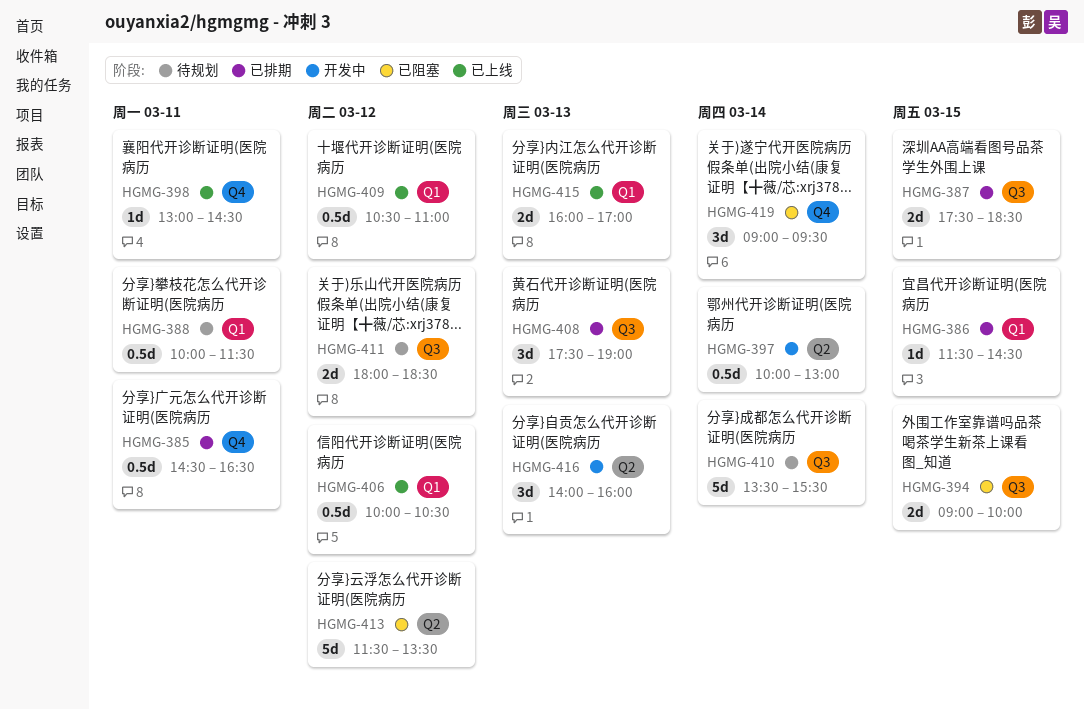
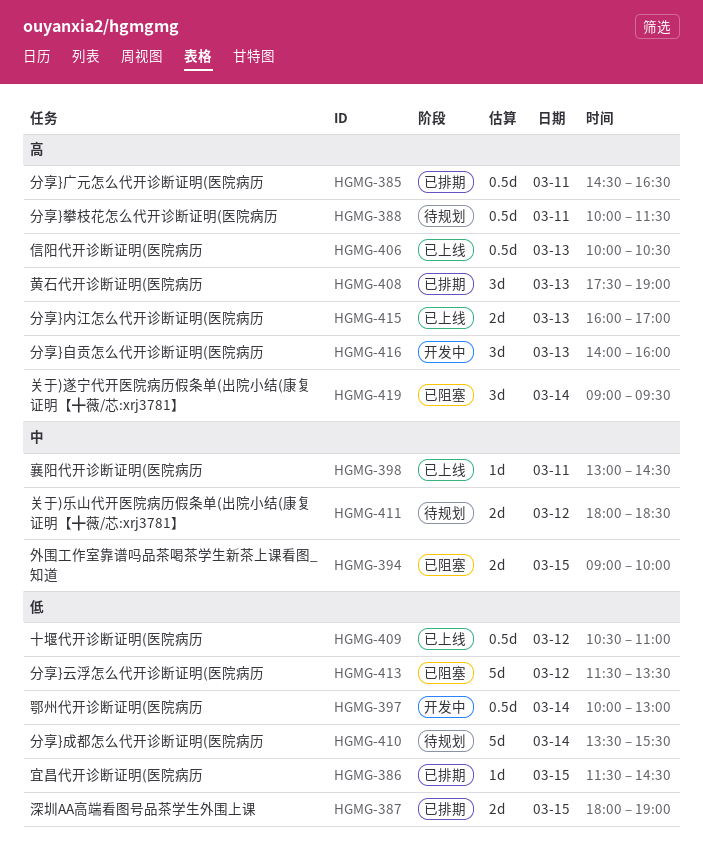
HGMG-387, begins: 17:30 -> 18:00
HGMG-387, ends: 18:30 -> 19:00
HGMG-406, day: Mar 12 -> Mar 13

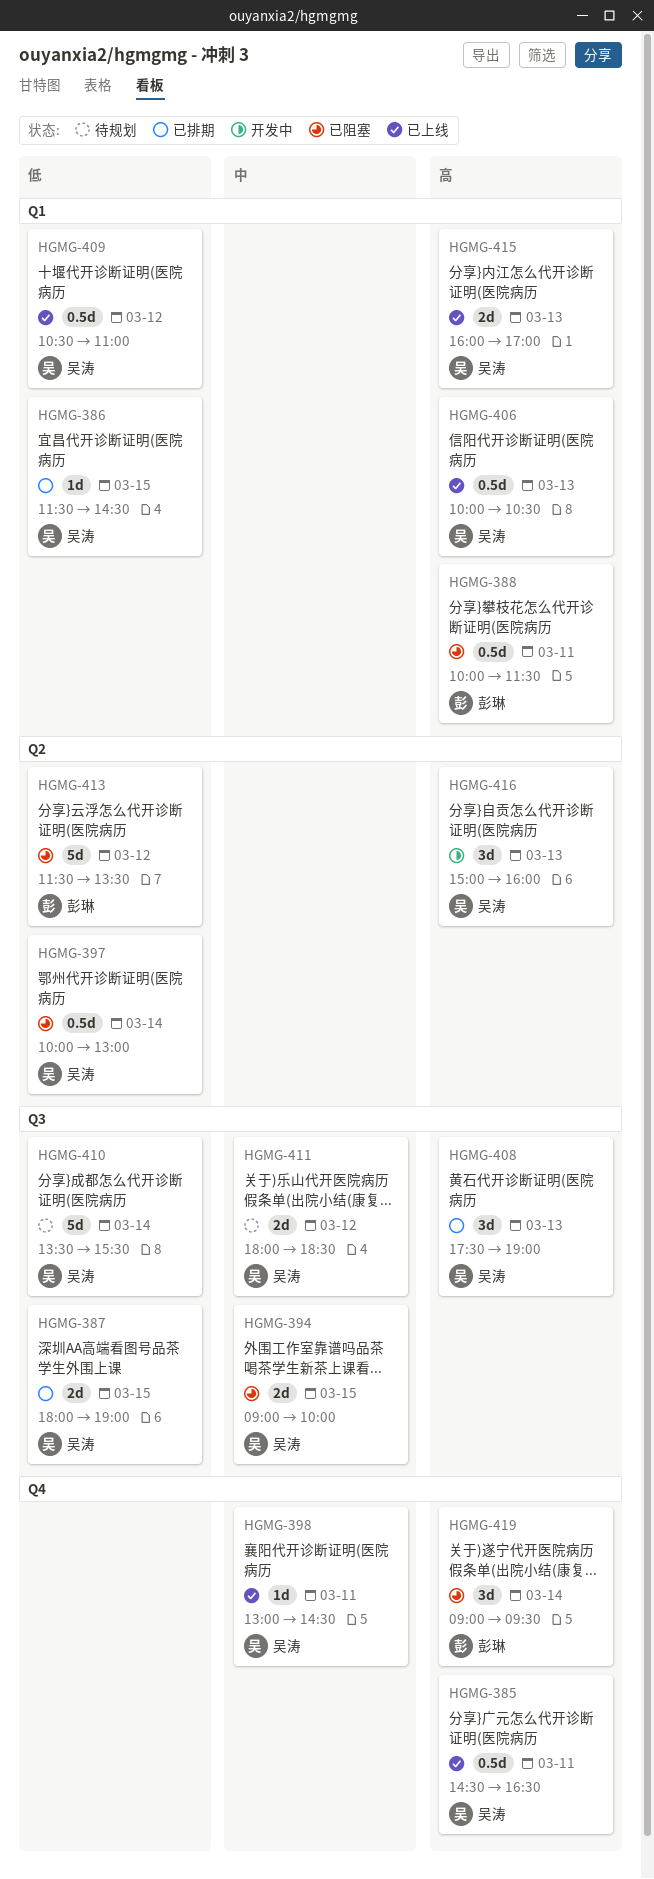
HGMG-385, status: 已排期 -> 已上线
HGMG-388, status: 待规划 -> 已阻塞
HGMG-397, status: 开发中 -> 已阻塞
HGMG-416, begins: 14:00 -> 15:00

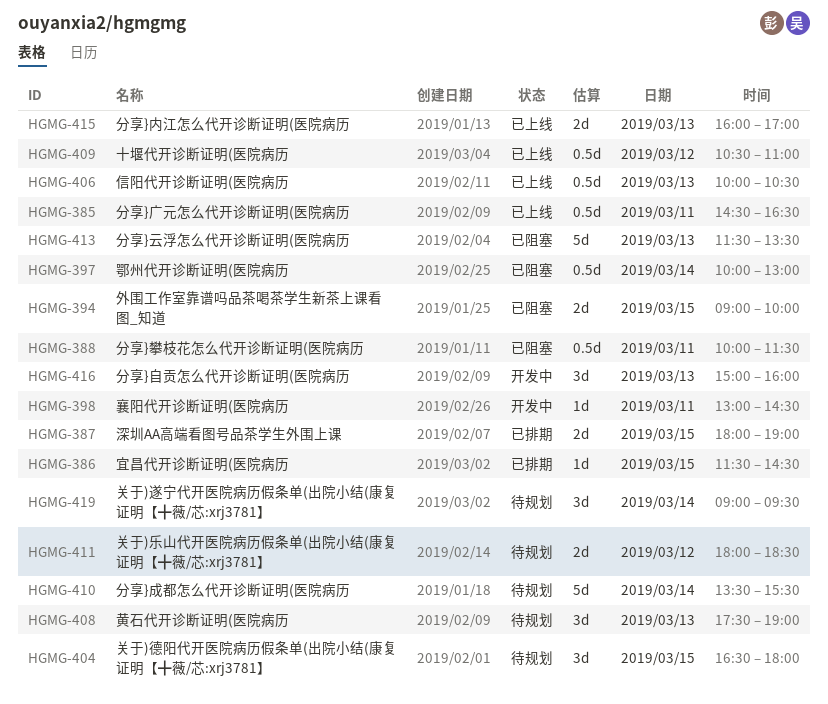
HGMG-398, status: 已上线 -> 开发中
HGMG-404: none -> present
HGMG-408, status: 已排期 -> 待规划
HGMG-413, day: Mar 12 -> Mar 13
HGMG-419, status: 已阻塞 -> 待规划

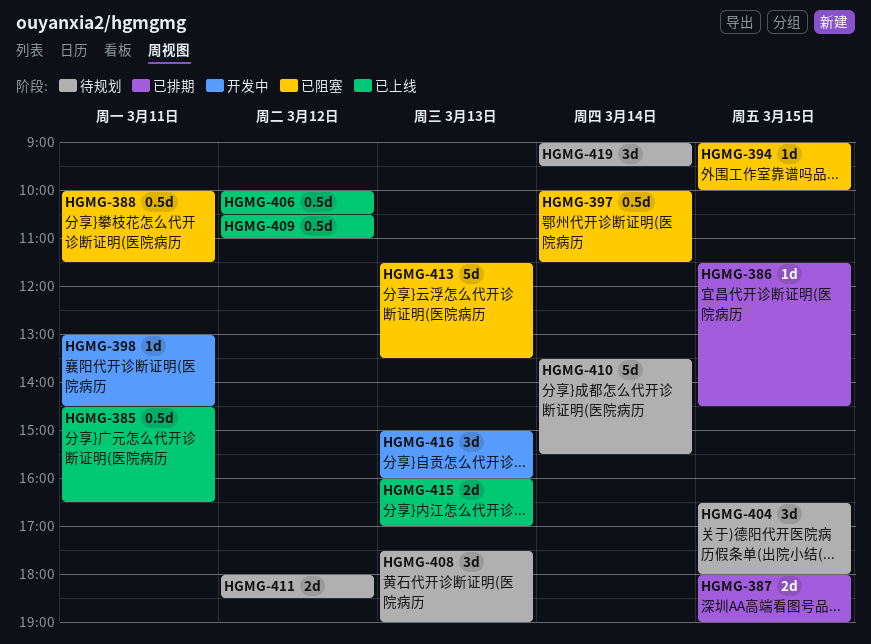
HGMG-394, estimate: 2d -> 1d
HGMG-397, ends: 13:00 -> 11:30
HGMG-406, day: Mar 13 -> Mar 12

